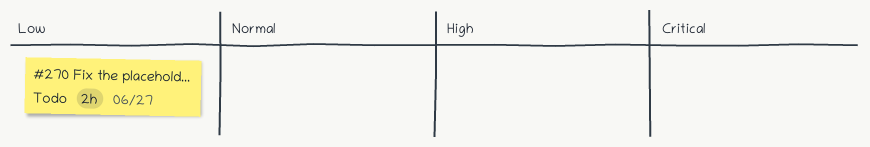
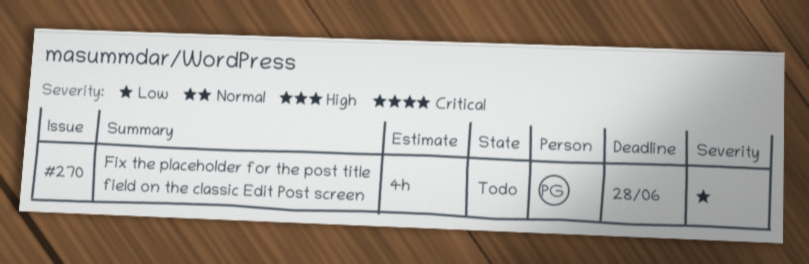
#270, estimate: 2h -> 4h
#270, due: Jun 27 -> Jun 28

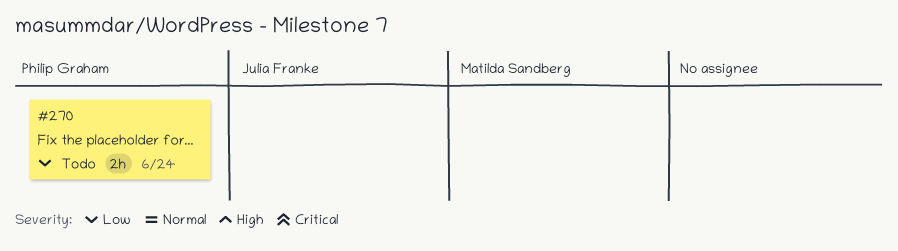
#270, estimate: 4h -> 2h
#270, due: Jun 28 -> Jun 24

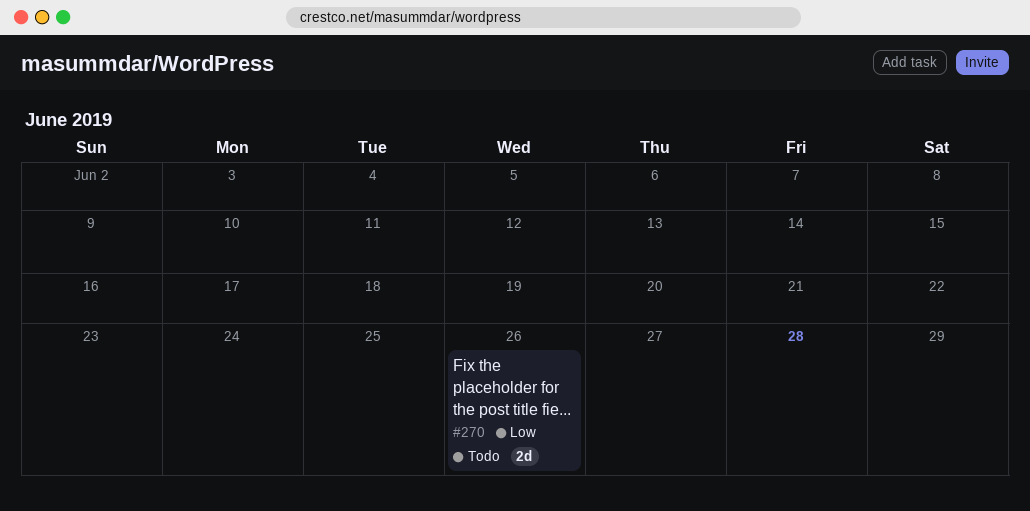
#270, estimate: 2h -> 2d
#270, due: Jun 24 -> Jun 26

